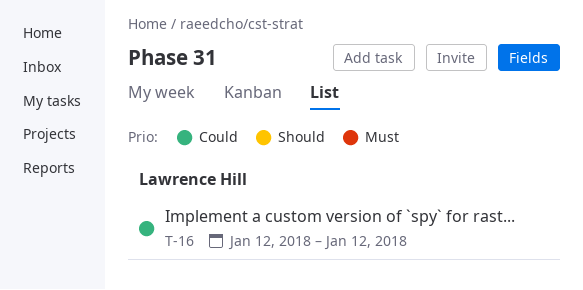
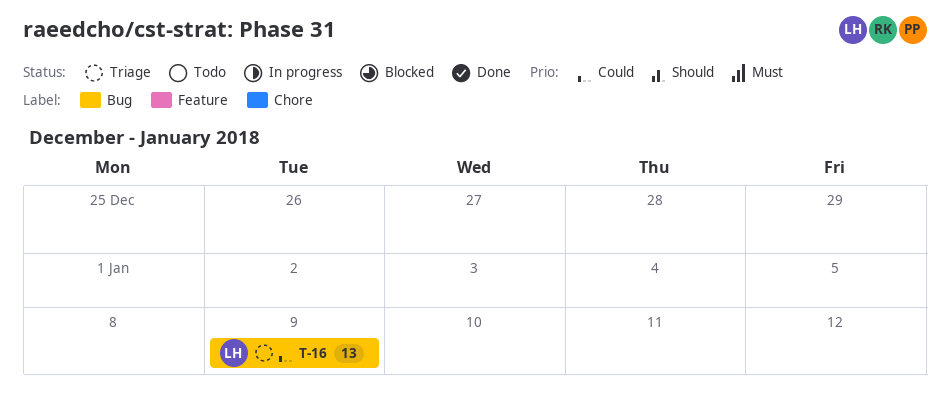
T-16, start: Jan 12 -> Jan 9
T-16, due: Jan 12 -> Jan 9

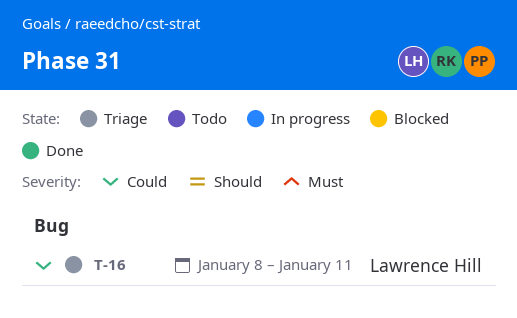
T-16, start: Jan 9 -> Jan 8
T-16, due: Jan 9 -> Jan 11

